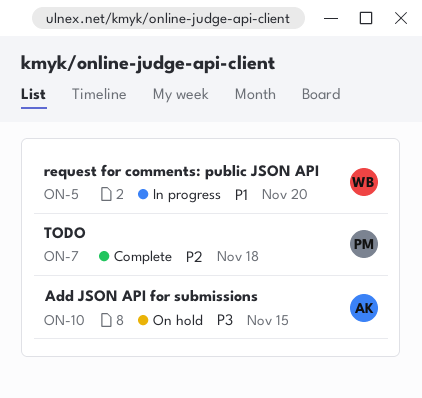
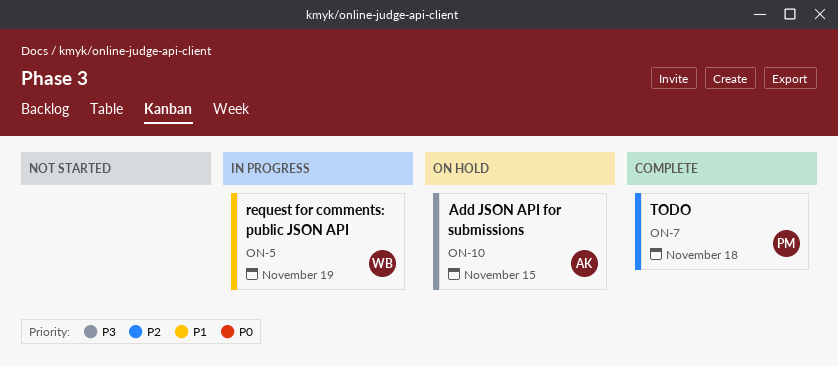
ON-5, due: Nov 20 -> Nov 19

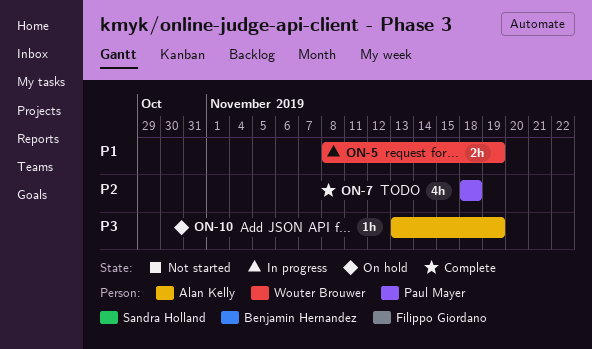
ON-10, due: Nov 15 -> Nov 19

